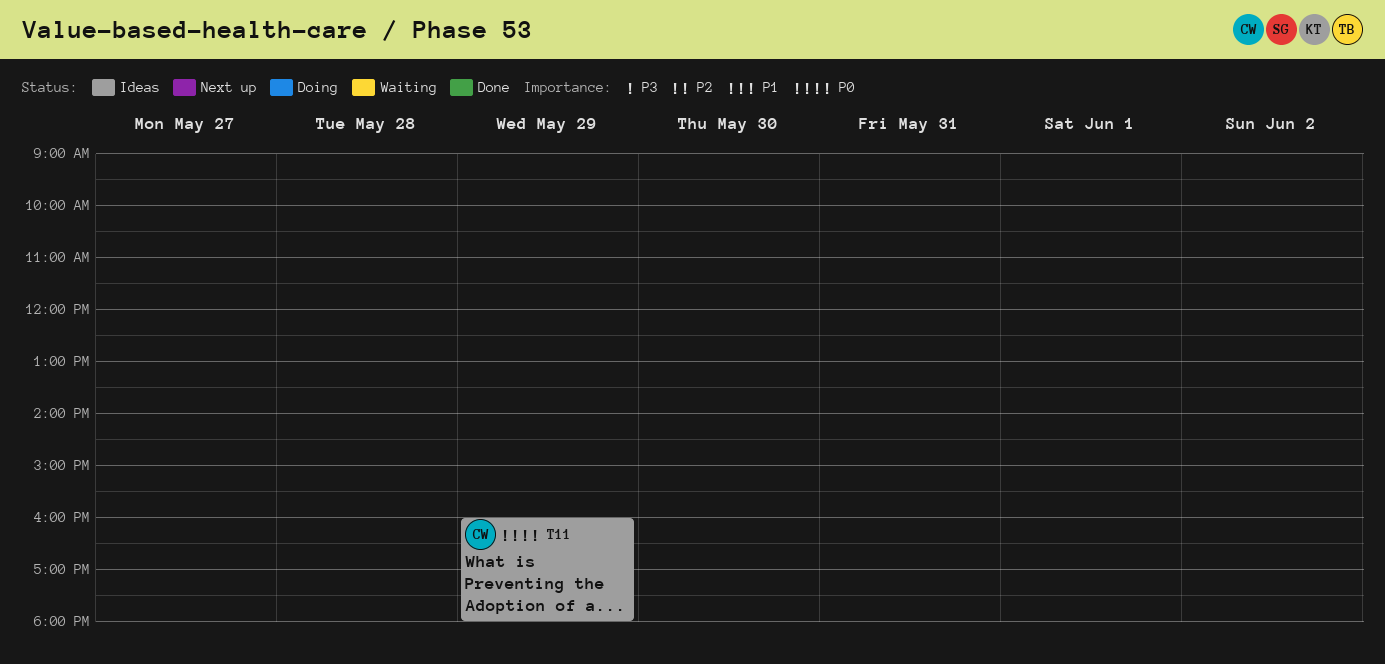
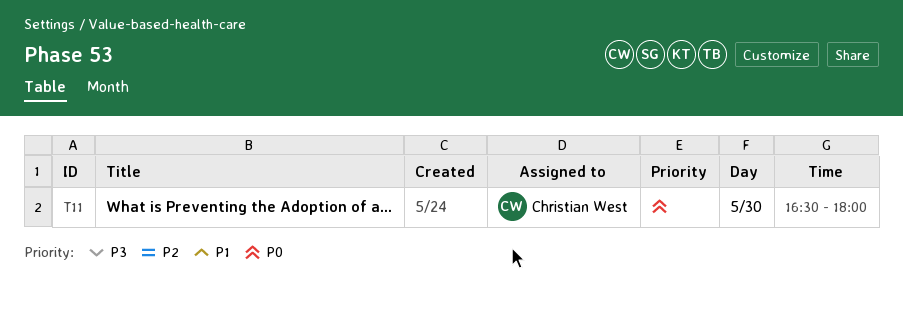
T11, day: May 29 -> May 30
T11, begins: 16:00 -> 16:30

